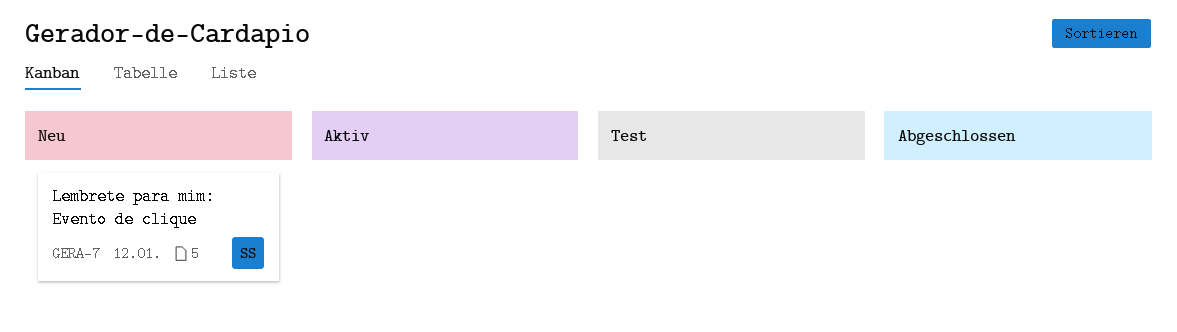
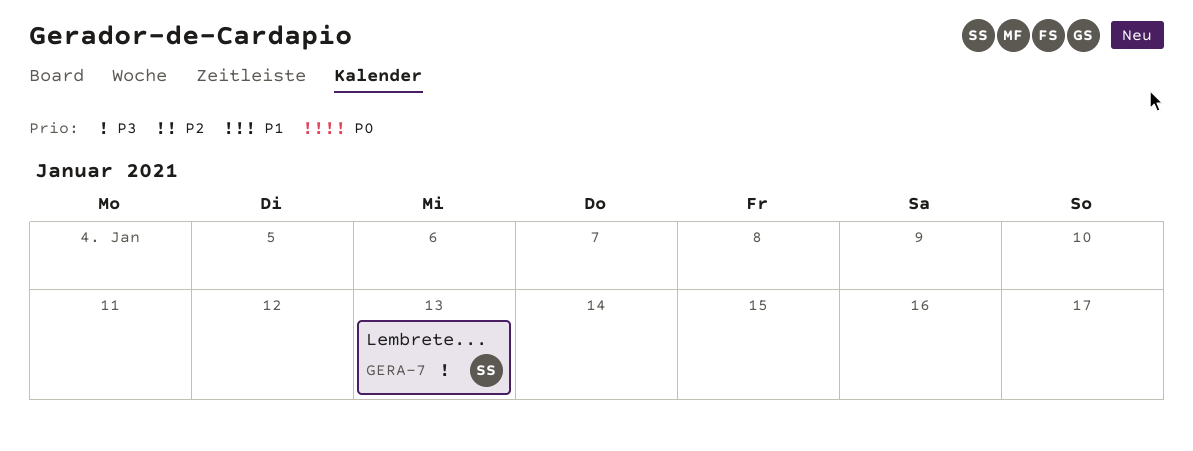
GERA-7, due: Jan 12 -> Jan 13

